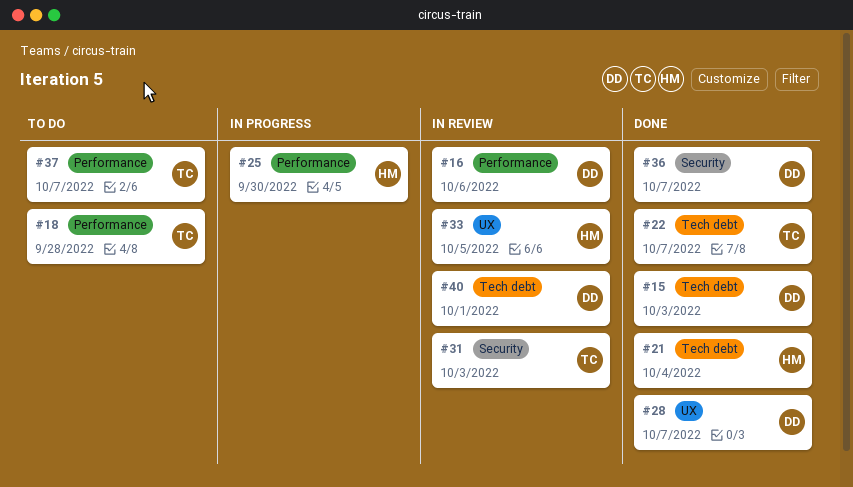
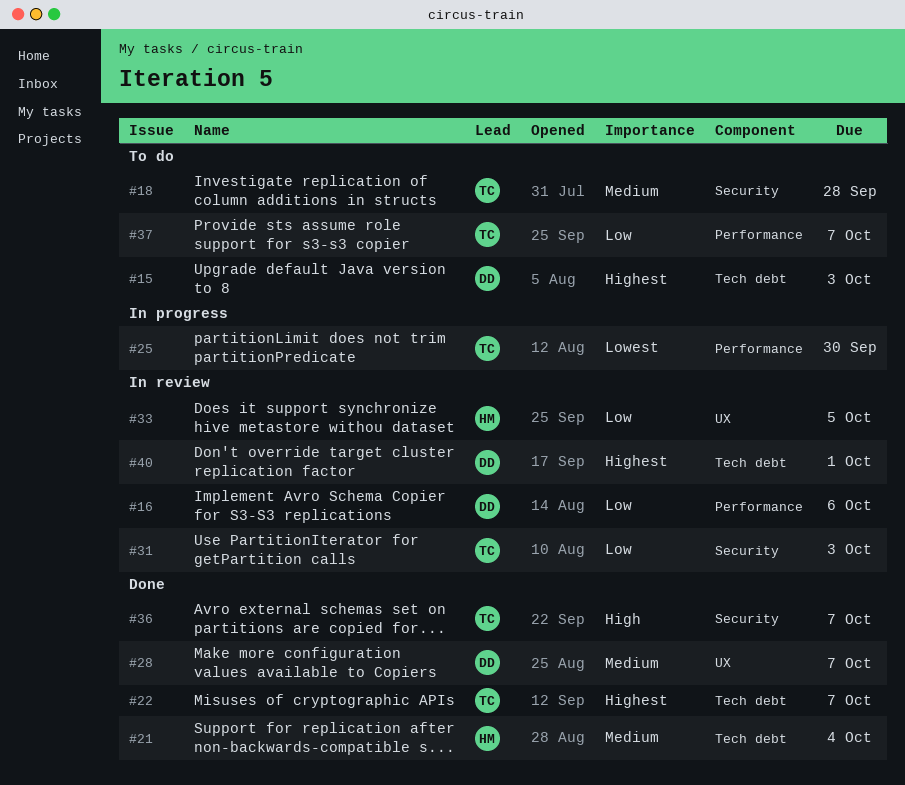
#15, status: Done -> To do
#18, label: Performance -> Security
#25, owner: HM -> TC
#36, owner: DD -> TC

